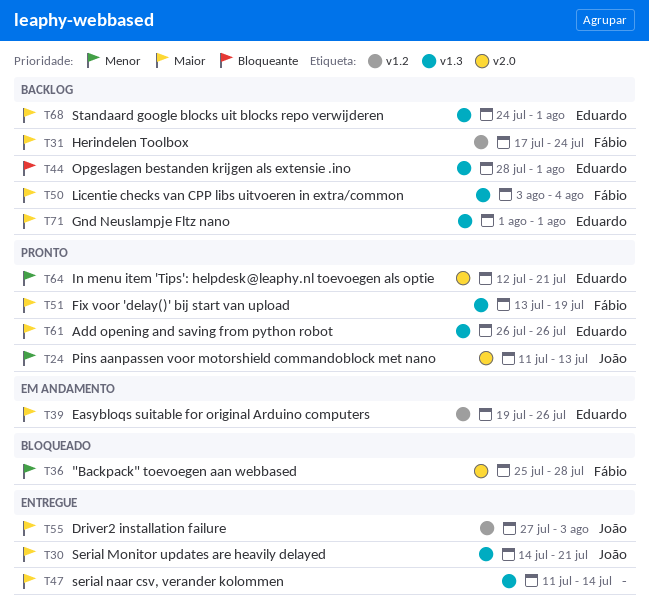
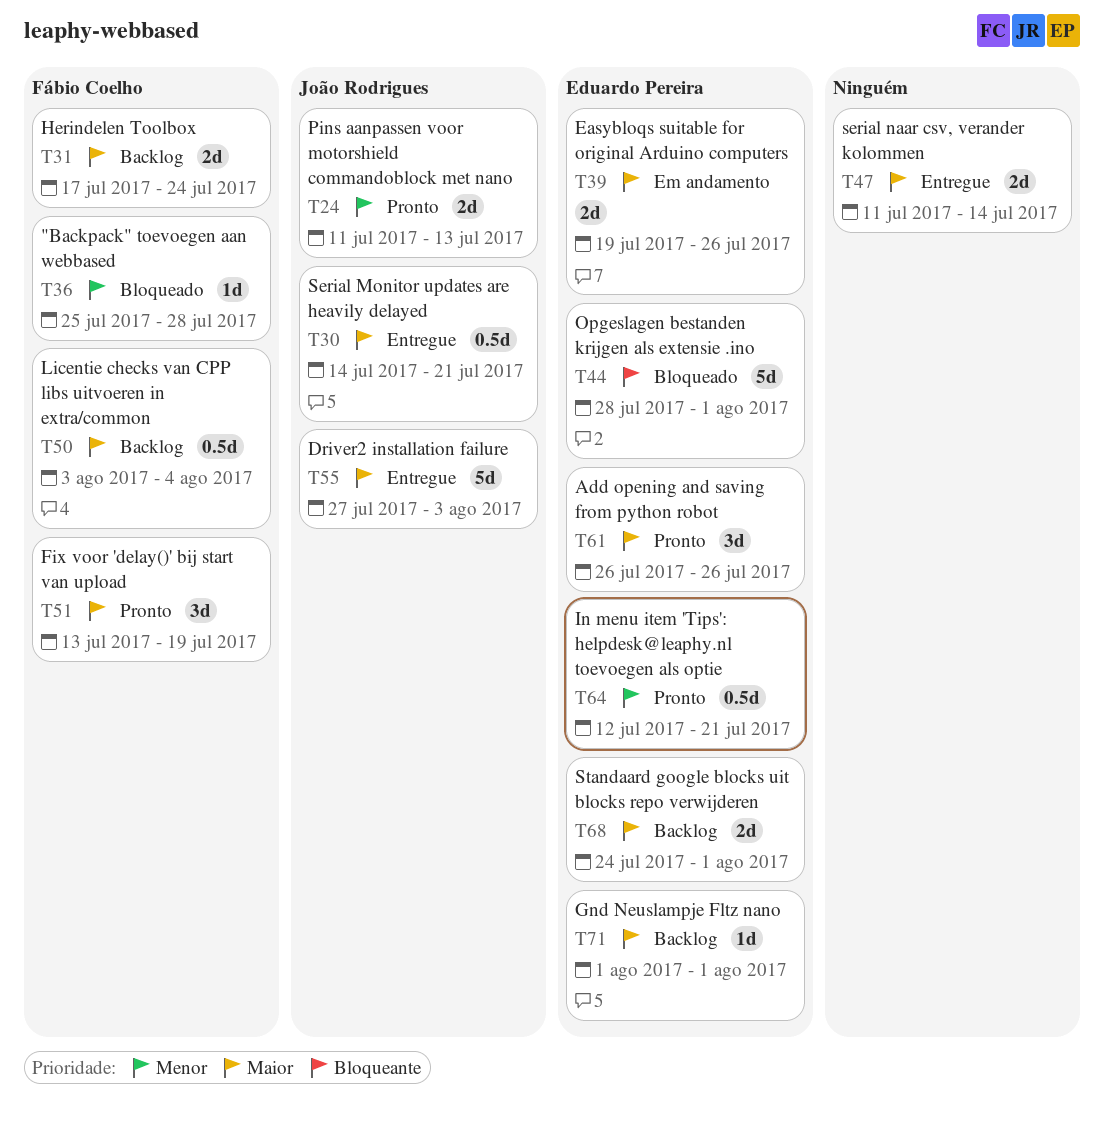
T44, status: Backlog -> Bloqueado

